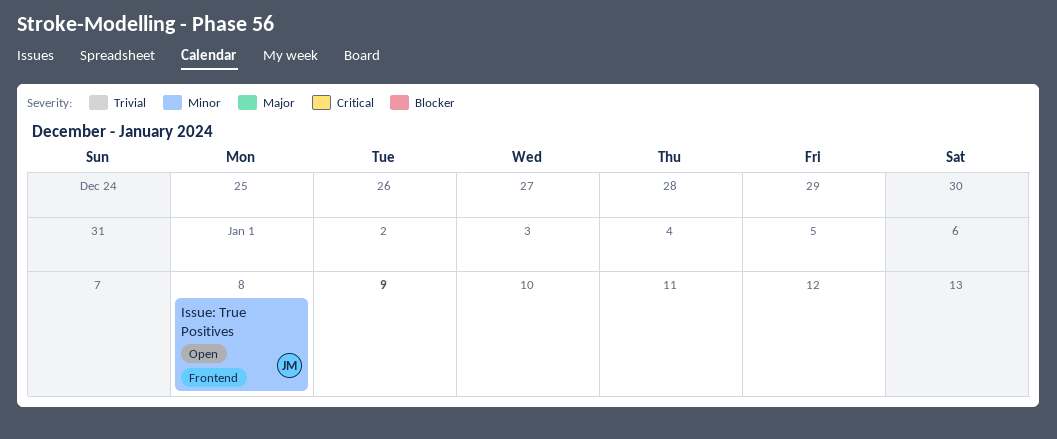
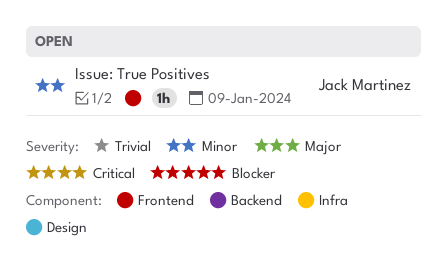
Issue: True Positives, due: Jan 8 -> Jan 9

